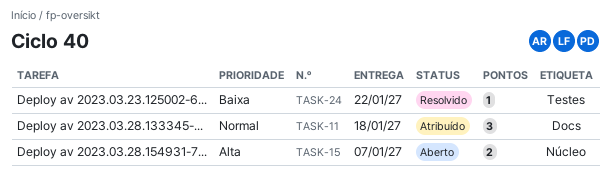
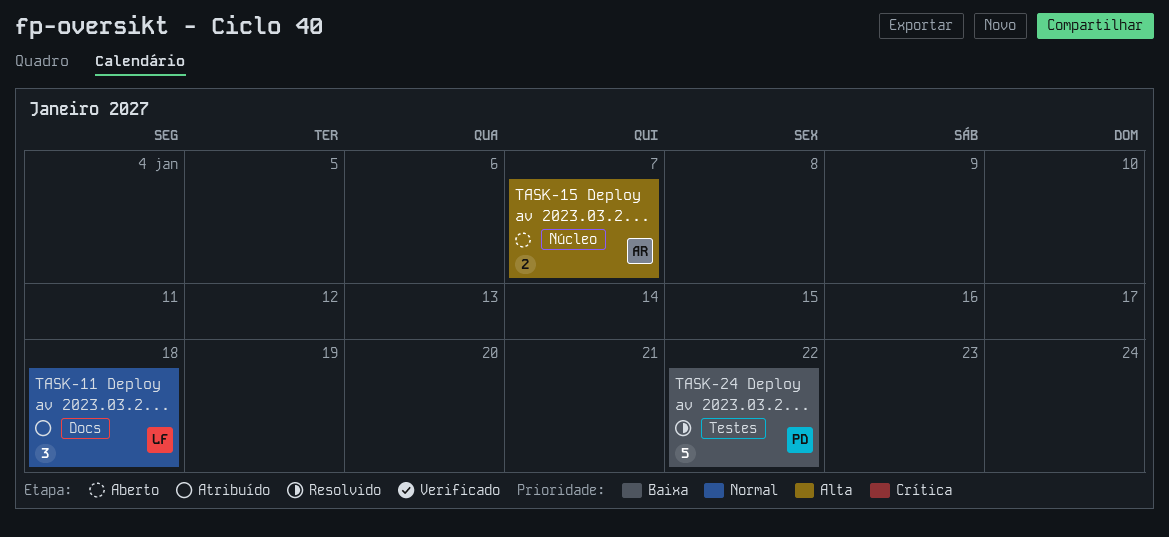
TASK-24, estimate: 1 -> 5

